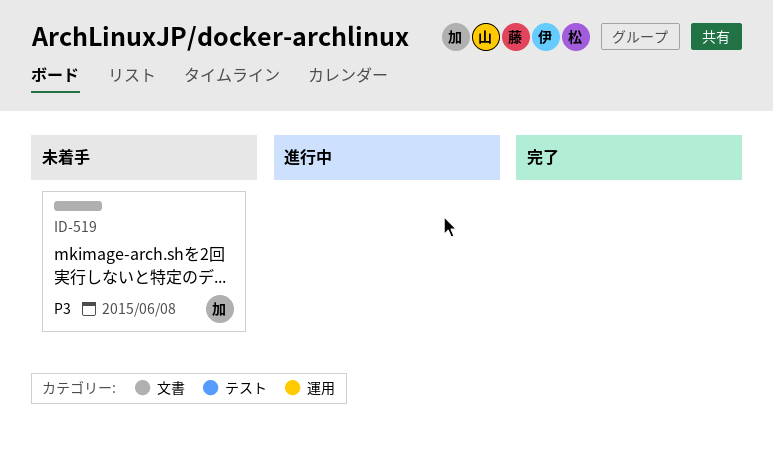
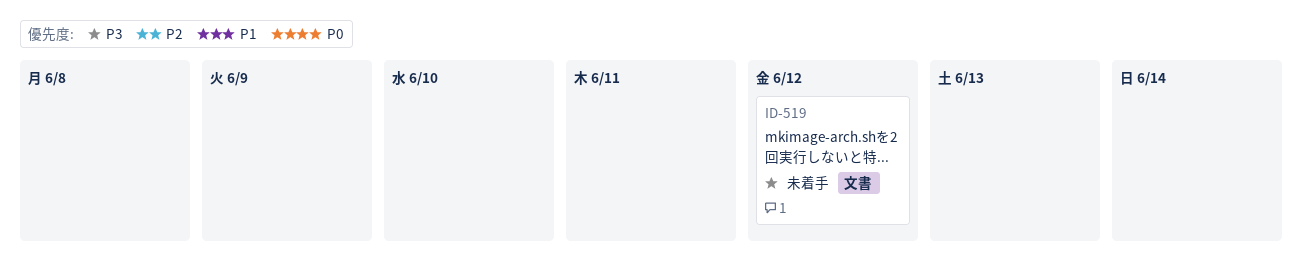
ID-519, due: Jun 8 -> Jun 12

